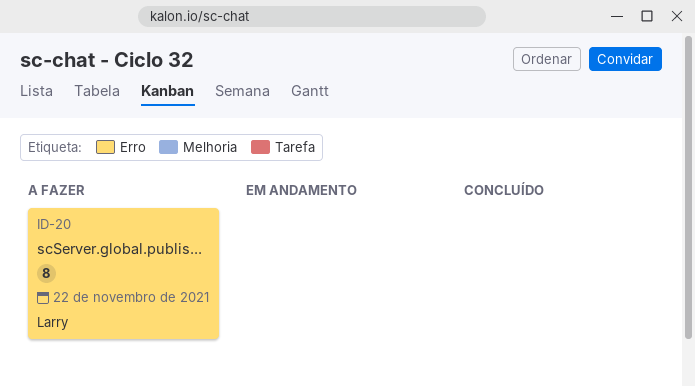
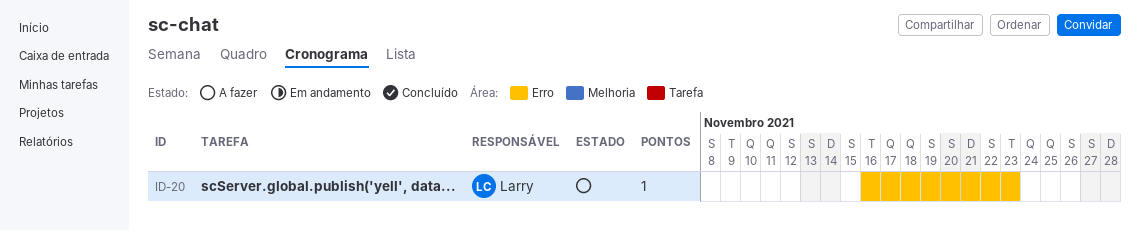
ID-20, estimate: 8 -> 1
ID-20, due: Nov 22 -> Nov 23

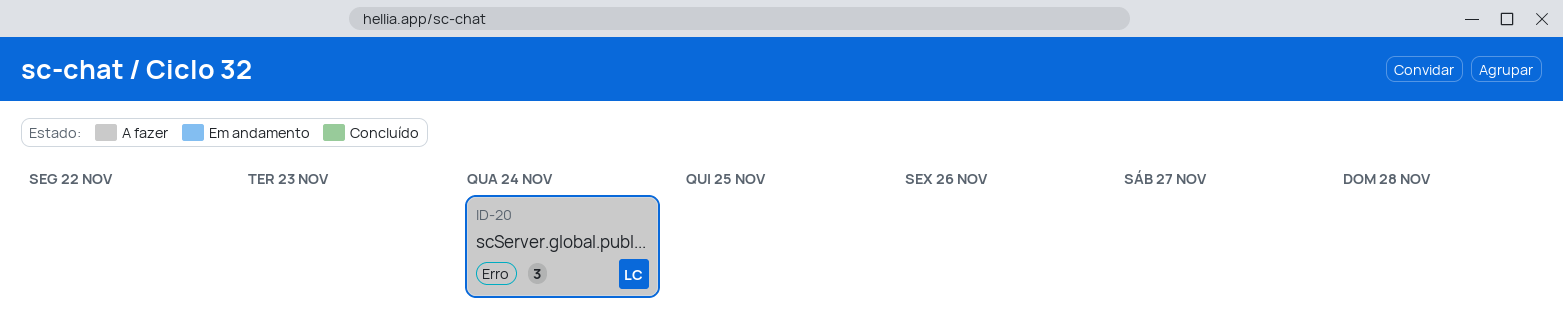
ID-20, estimate: 1 -> 3
ID-20, due: Nov 23 -> Nov 24

